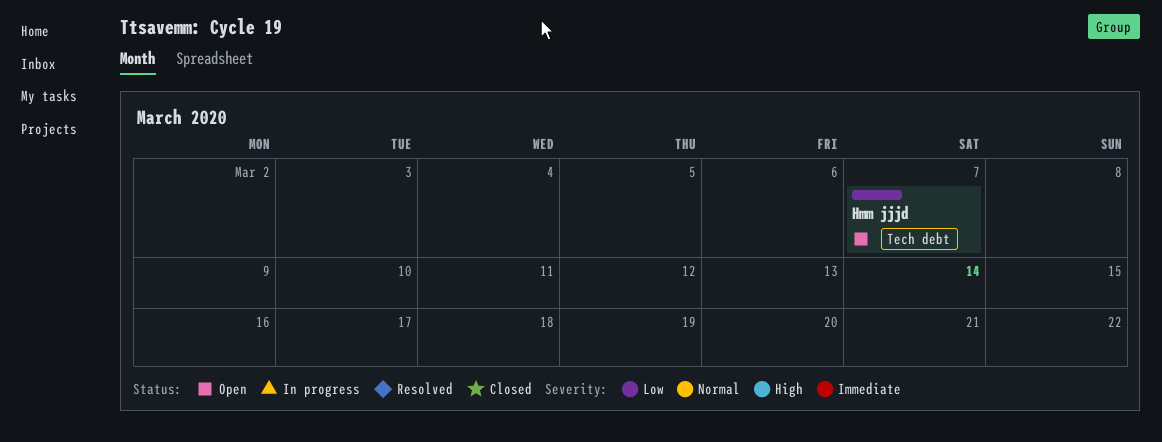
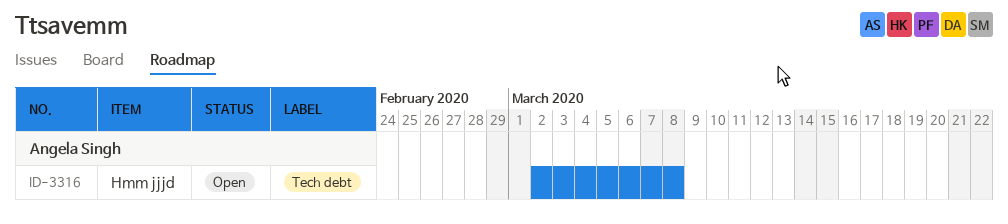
Hmm jjjd, due: Mar 7 -> Mar 8

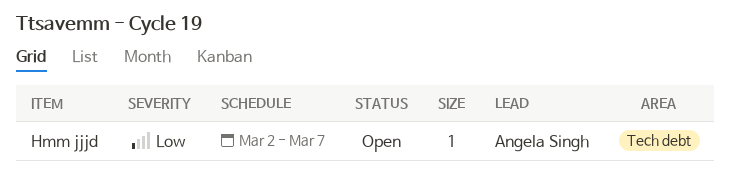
Hmm jjjd, due: Mar 8 -> Mar 7

